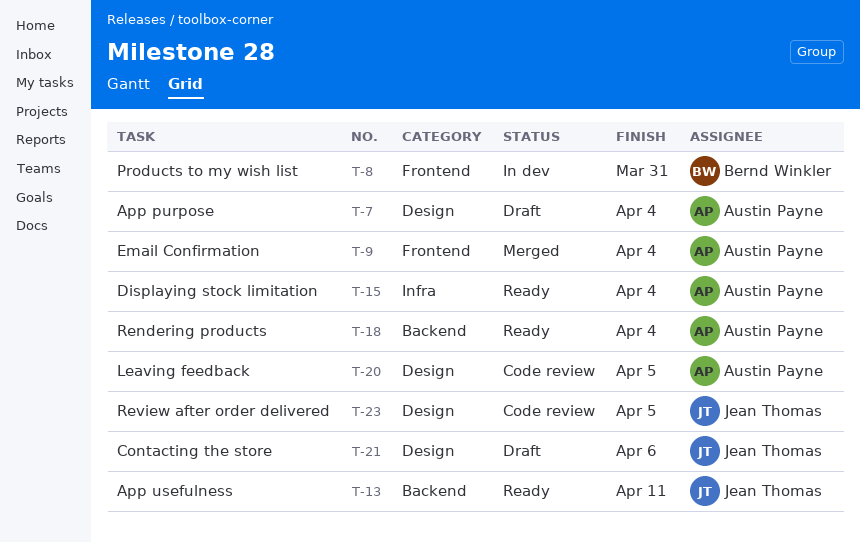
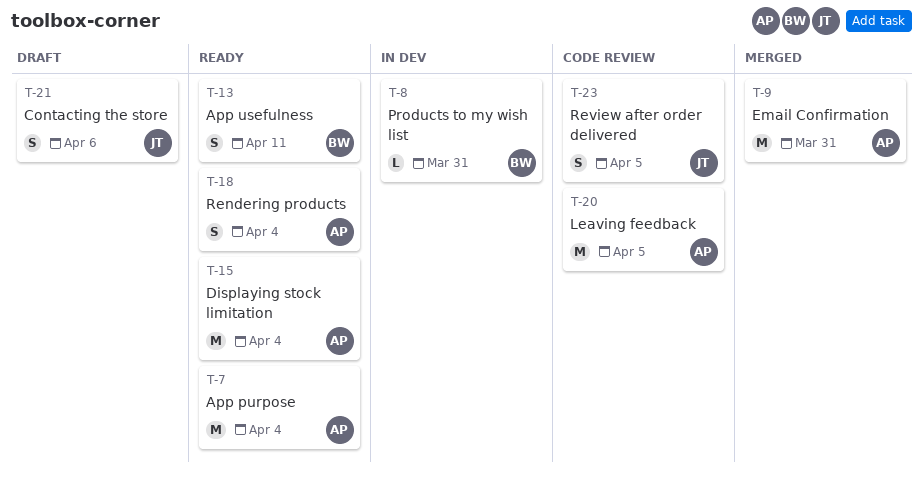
T-7, status: Draft -> Ready
T-9, due: Apr 4 -> Mar 31
T-13, owner: Jean Thomas -> Bernd Winkler

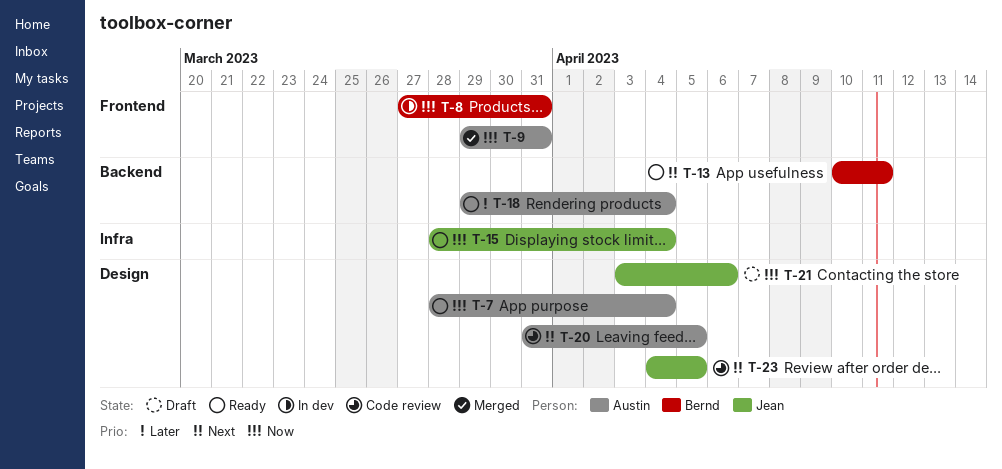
T-15, owner: Austin -> Jean

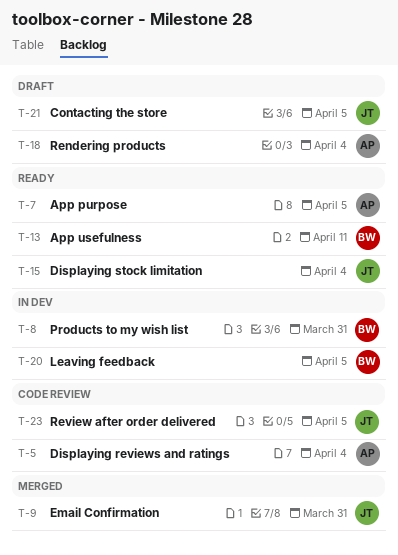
T-5: none -> present
T-7, due: Apr 4 -> Apr 5
T-9, owner: Austin -> Jean
T-18, status: Ready -> Draft
T-20, status: Code review -> In dev
T-20, owner: Austin -> Bernd
T-21, due: Apr 6 -> Apr 5

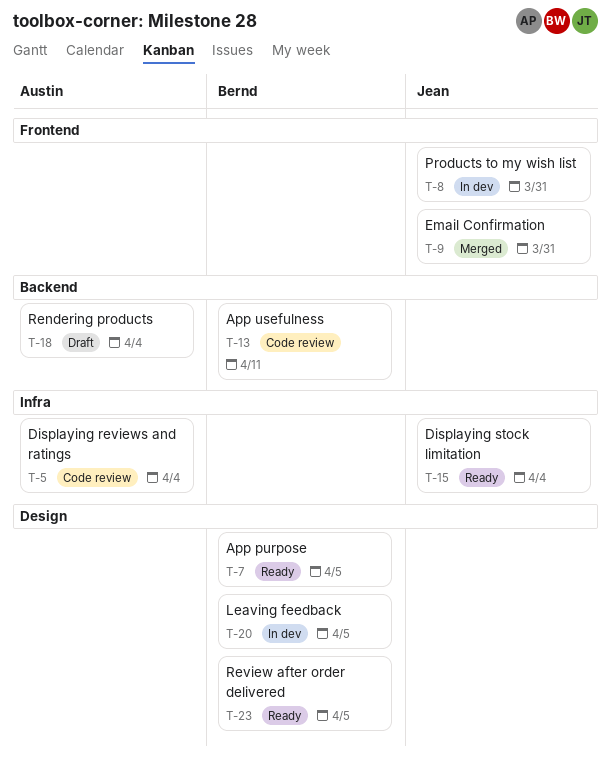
T-7, owner: Austin -> Bernd
T-8, owner: Bernd -> Jean
T-13, status: Ready -> Code review
T-21: present -> none
T-23, status: Code review -> Ready
T-23, owner: Jean -> Bernd

